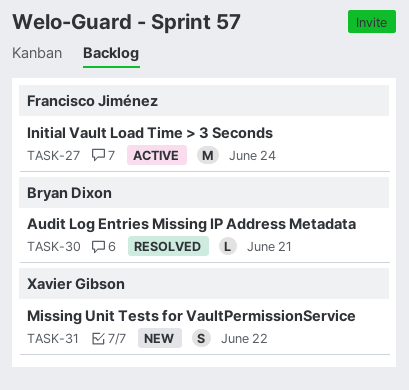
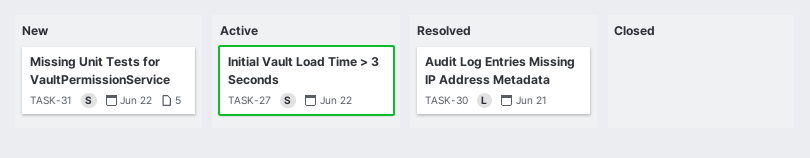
TASK-27, estimate: M -> S
TASK-27, due: Jun 24 -> Jun 22

